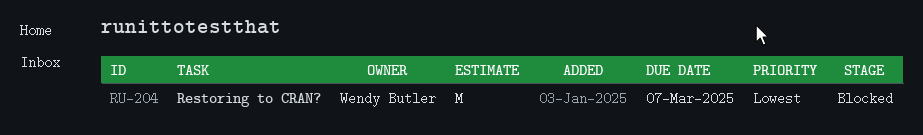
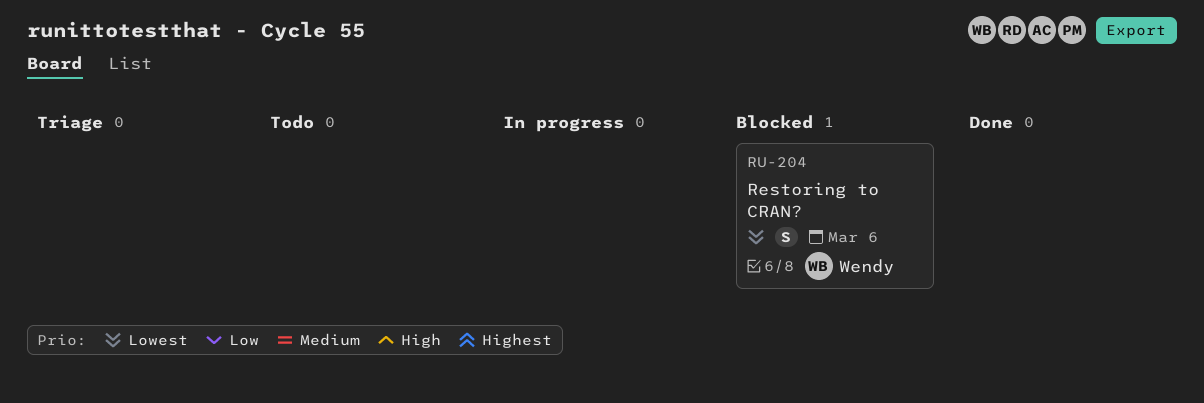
RU-204, estimate: M -> S
RU-204, due: Mar 7 -> Mar 6

